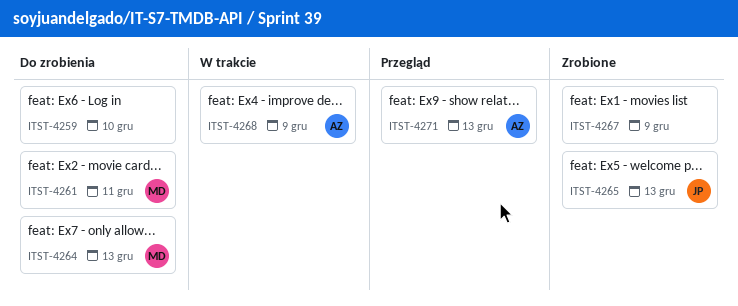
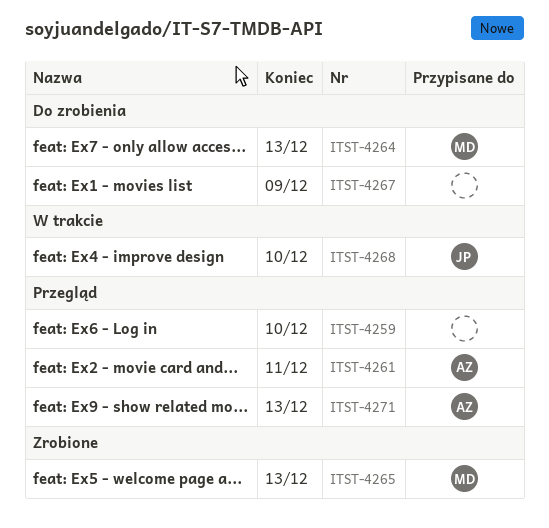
ITST-4259, status: Do zrobienia -> Przegląd
ITST-4261, status: Do zrobienia -> Przegląd
ITST-4261, owner: MD -> AZ
ITST-4265, owner: JP -> MD
ITST-4267, status: Zrobione -> Do zrobienia
ITST-4268, owner: AZ -> JP
ITST-4268, due: Dec 9 -> Dec 10

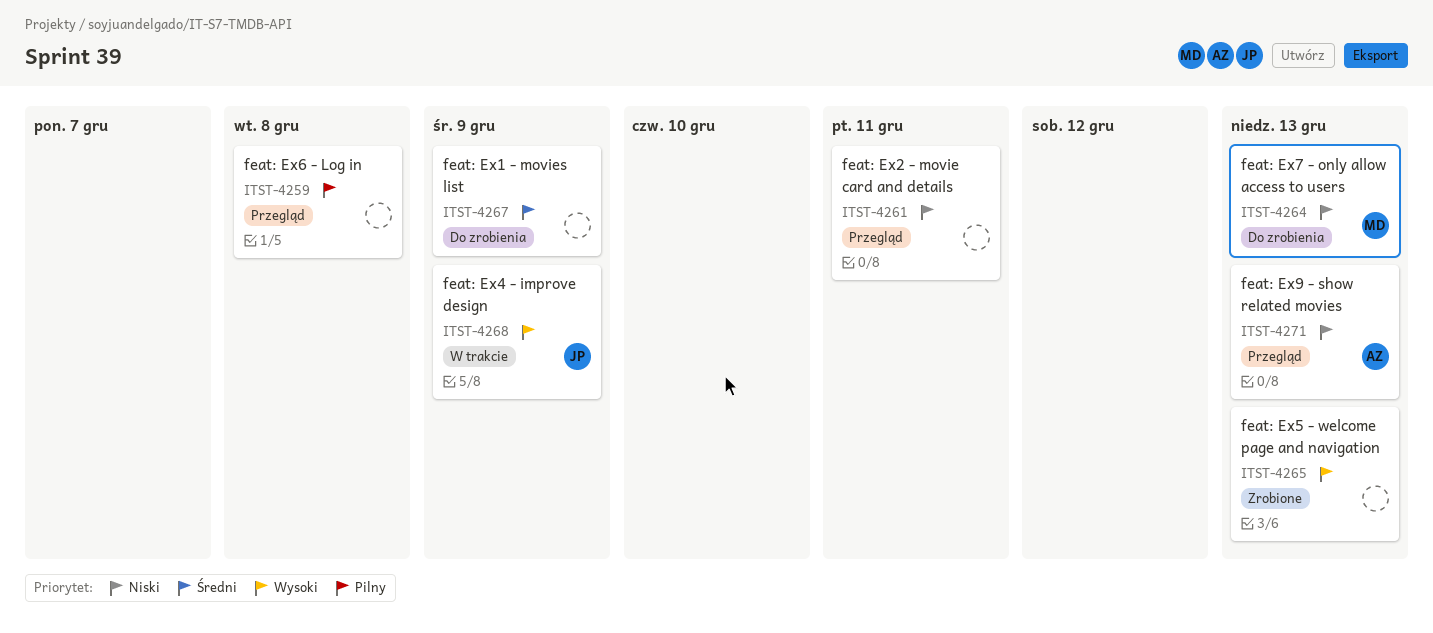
ITST-4259, due: Dec 10 -> Dec 8
ITST-4261, owner: AZ -> none
ITST-4265, owner: MD -> none
ITST-4268, due: Dec 10 -> Dec 9

